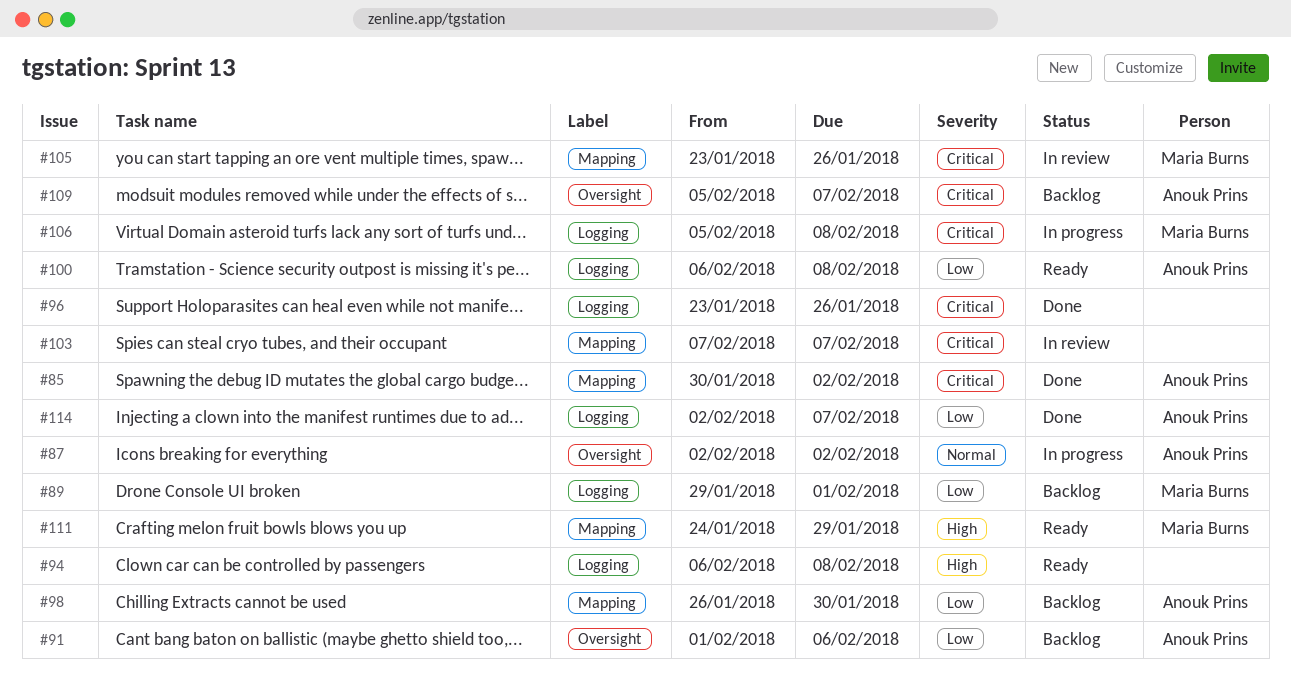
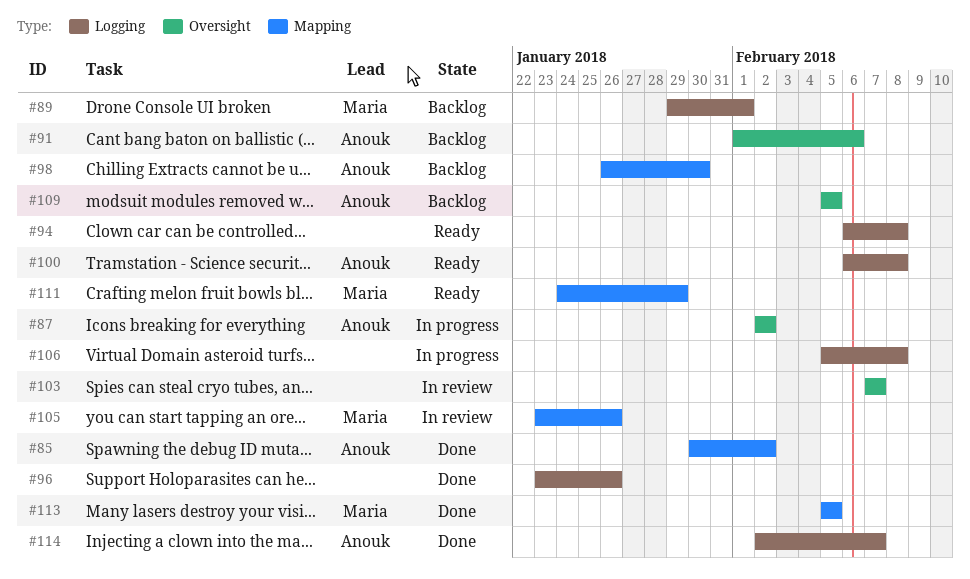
#103, label: Mapping -> Oversight
#106, owner: Maria Burns -> none
#109, due: Feb 7 -> Feb 5
#113: none -> present

